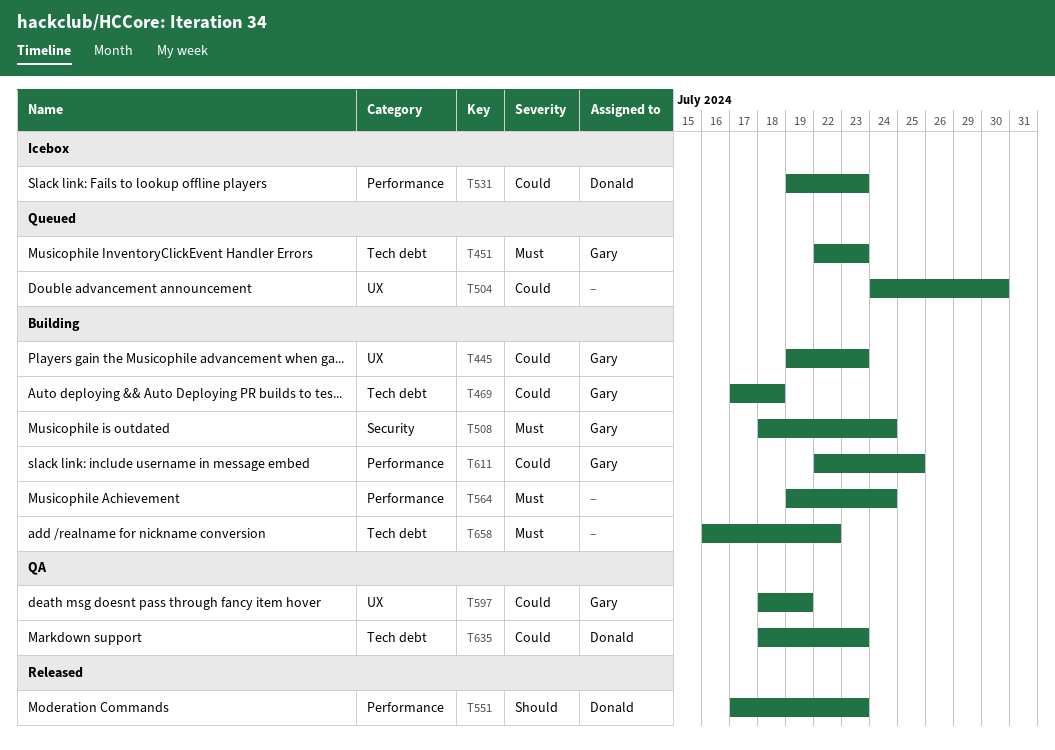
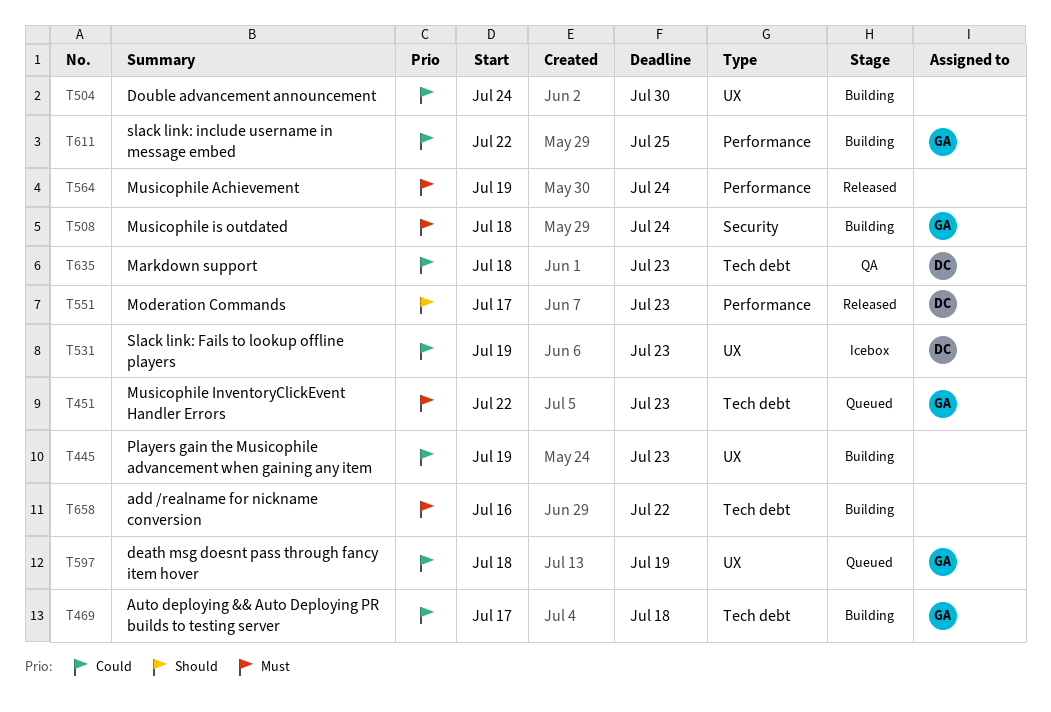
T445, owner: Gary -> none
T504, status: Queued -> Building
T531, label: Performance -> UX
T564, status: Building -> Released
T597, status: QA -> Queued

